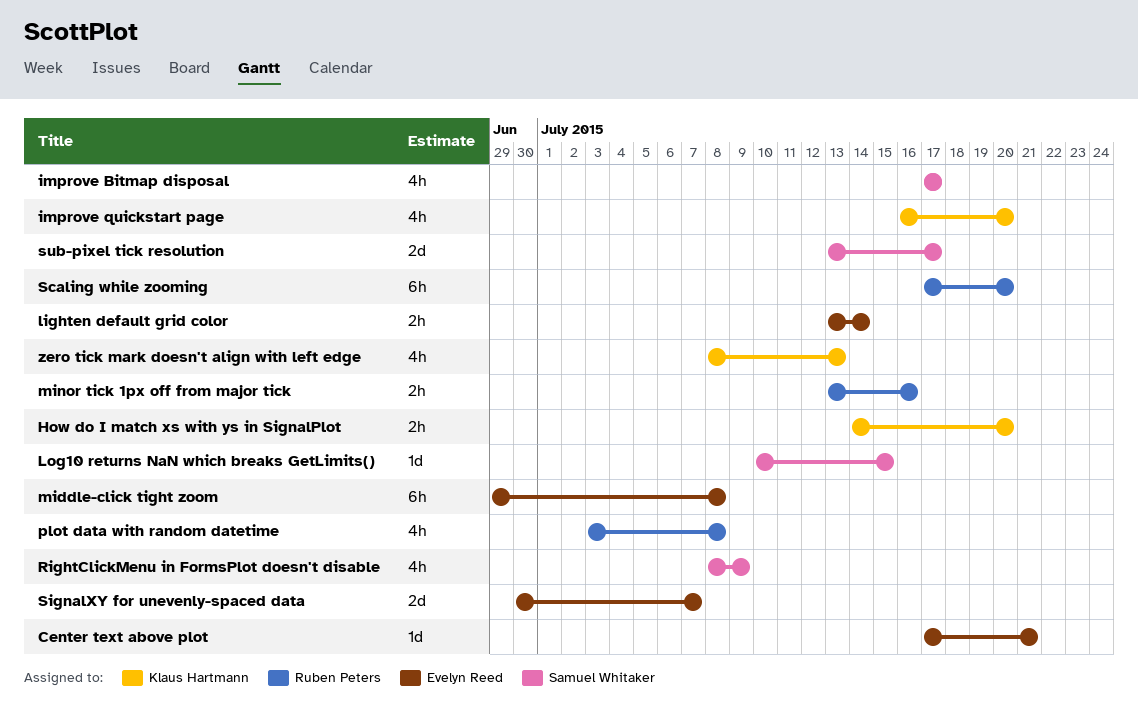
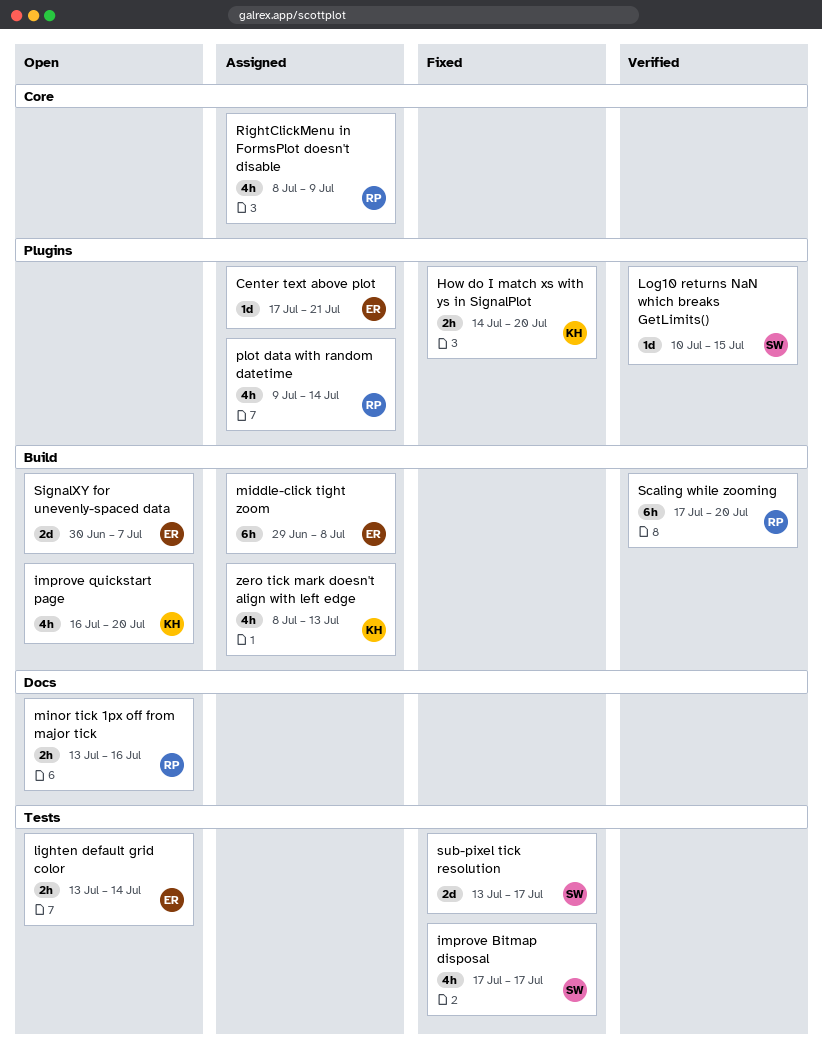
plot data with random datetime, start: Jul 3 -> Jul 9
plot data with random datetime, due: Jul 8 -> Jul 14
RightClickMenu in FormsPlot doesn't disable, owner: Samuel Whitaker -> Ruben Peters

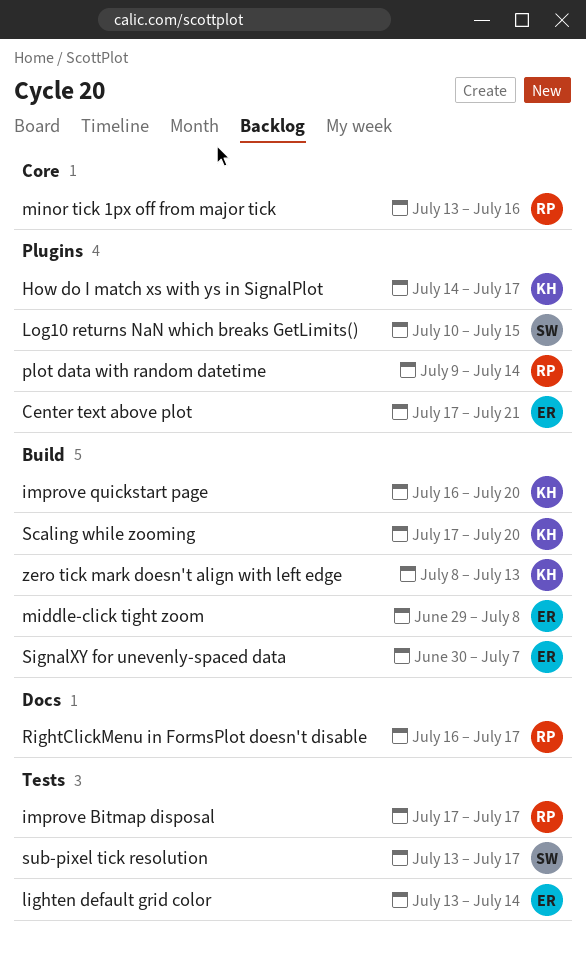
How do I match xs with ys in SignalPlot, due: Jul 20 -> Jul 17
improve Bitmap disposal, owner: SW -> RP
minor tick 1px off from major tick, label: Docs -> Core
RightClickMenu in FormsPlot doesn't disable, label: Core -> Docs
RightClickMenu in FormsPlot doesn't disable, start: Jul 8 -> Jul 16
RightClickMenu in FormsPlot doesn't disable, due: Jul 9 -> Jul 17
Scaling while zooming, owner: RP -> KH

